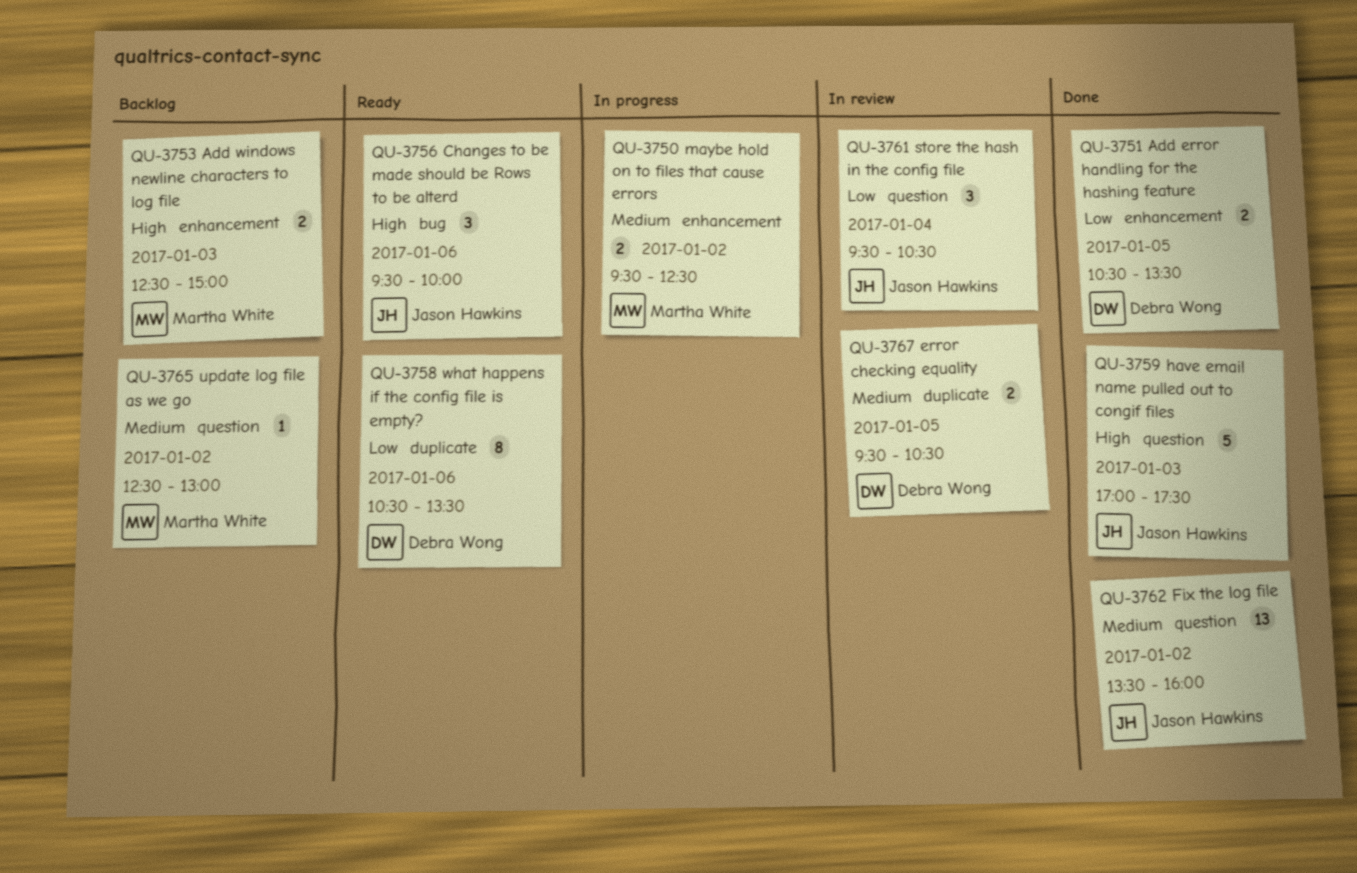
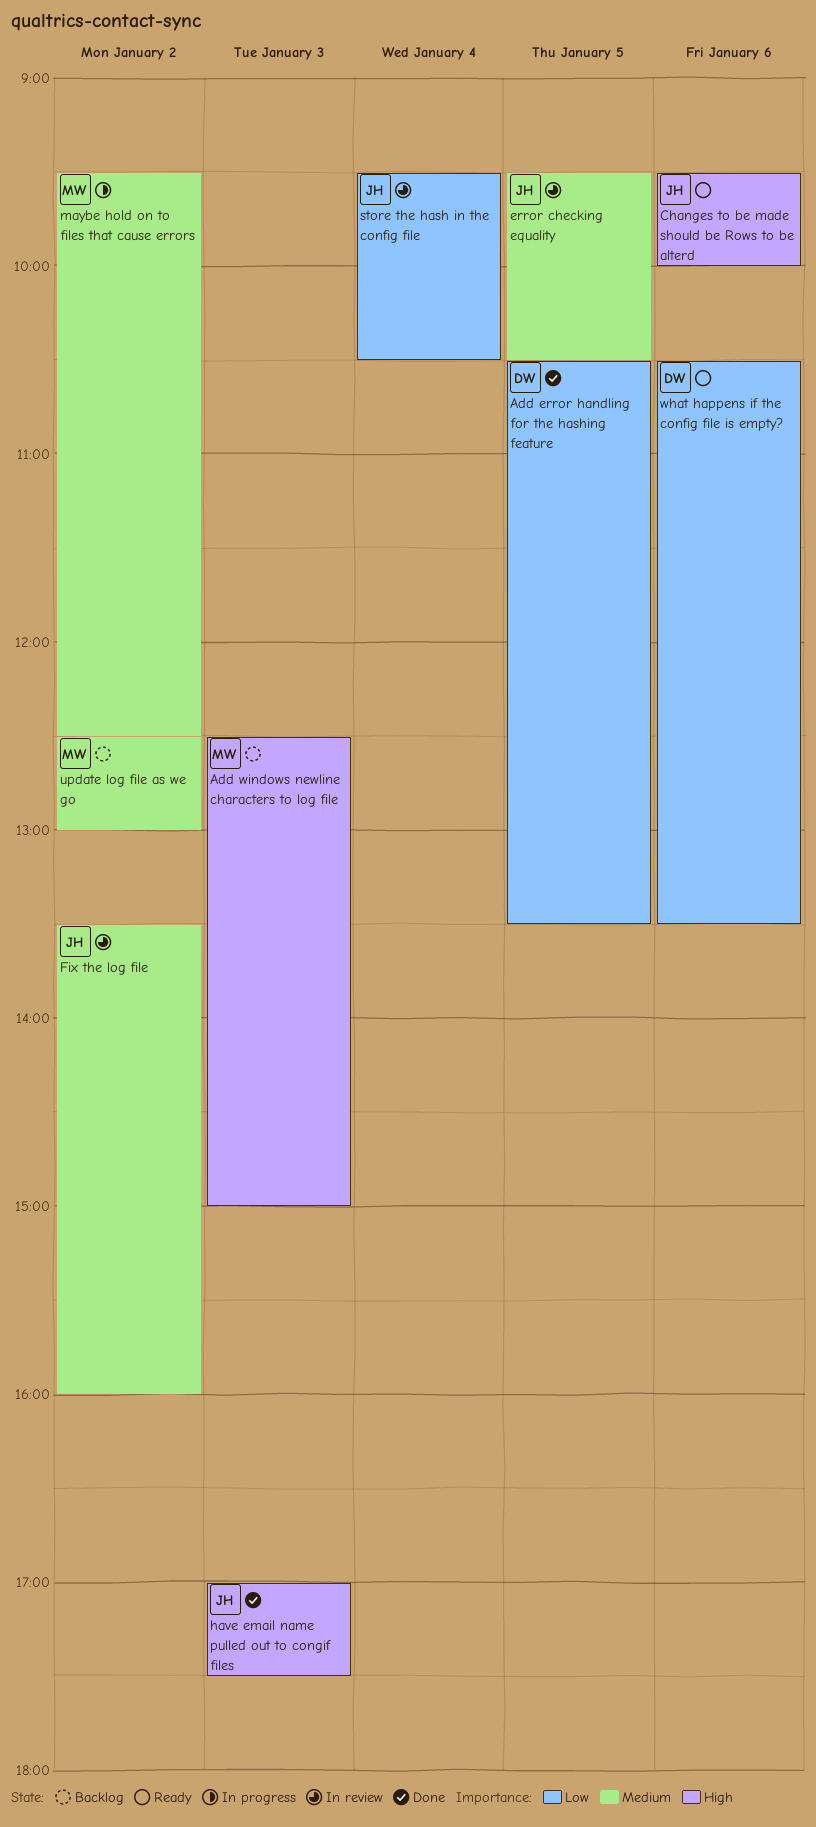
error checking equality, owner: Debra Wong -> Jason Hawkins
Fix the log file, status: Done -> In review

